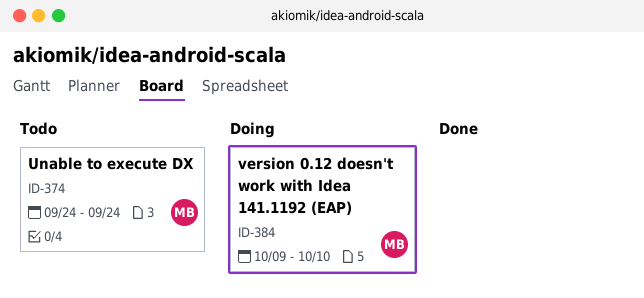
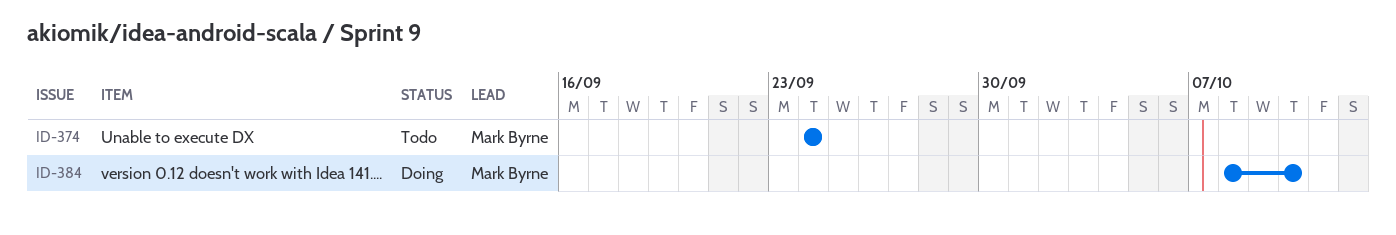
ID-384, start: Oct 9 -> Oct 8

